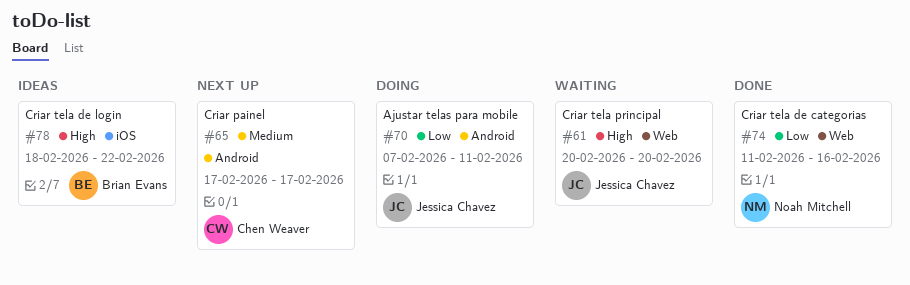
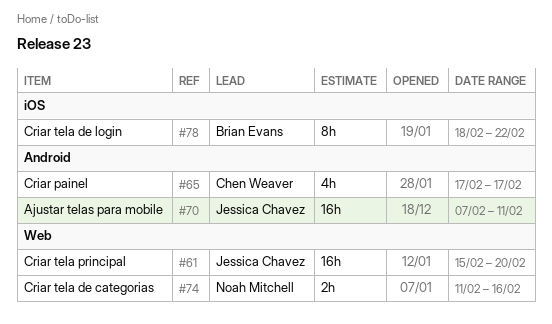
#61, start: Feb 20 -> Feb 15

